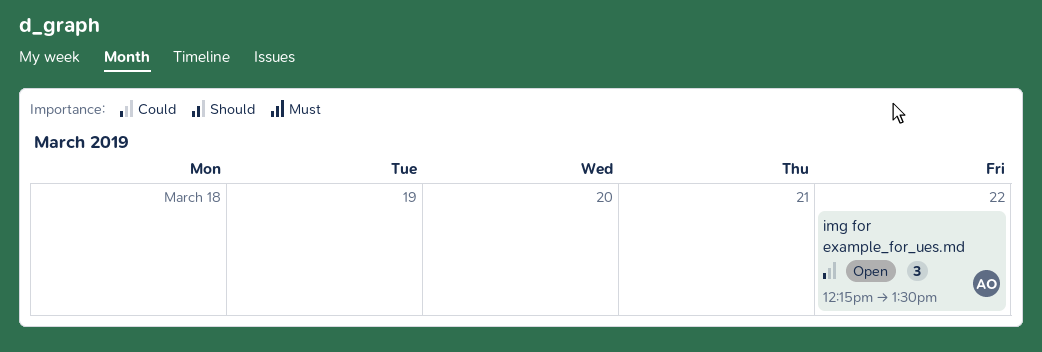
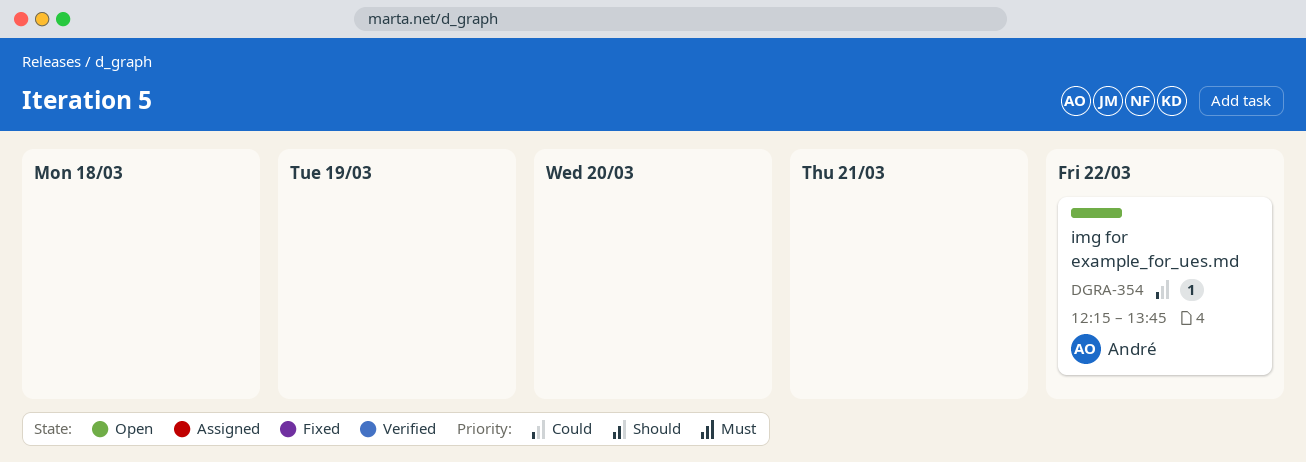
img for example_for_ues.md, estimate: 3 -> 1
img for example_for_ues.md, ends: 13:30 -> 13:45

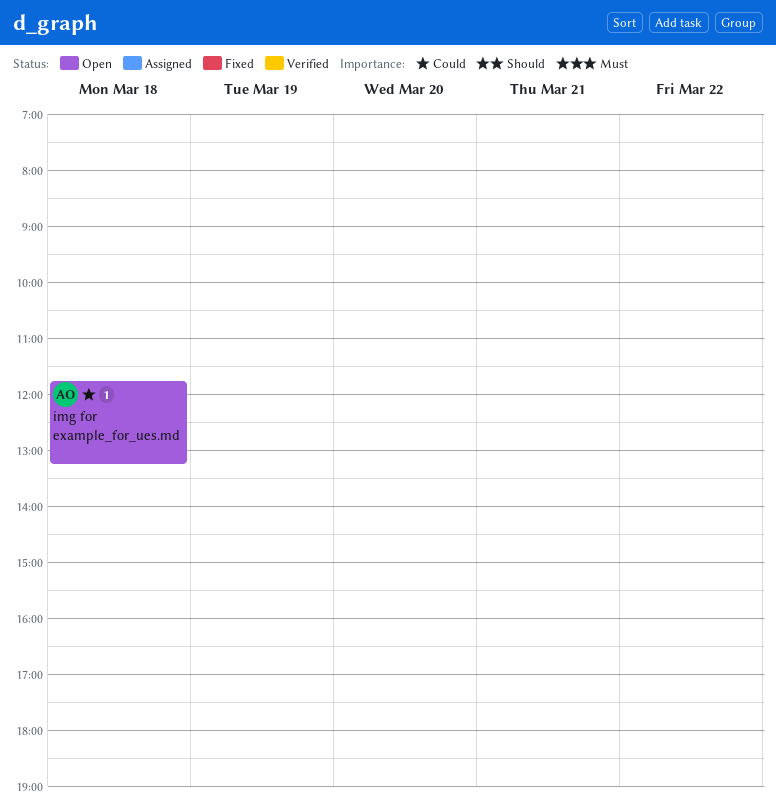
img for example_for_ues.md, day: Mar 22 -> Mar 18
img for example_for_ues.md, begins: 12:15 -> 11:45
img for example_for_ues.md, ends: 13:45 -> 13:15

